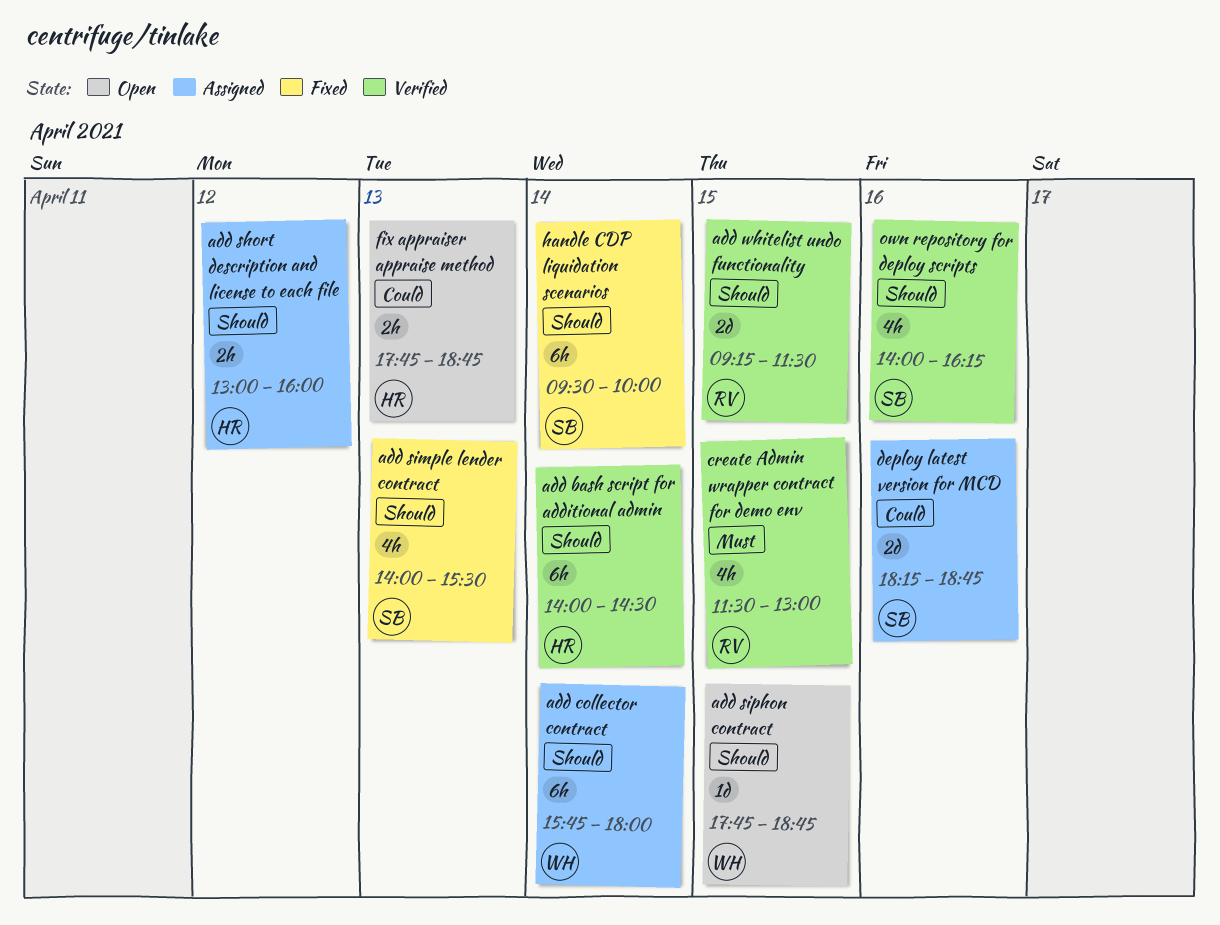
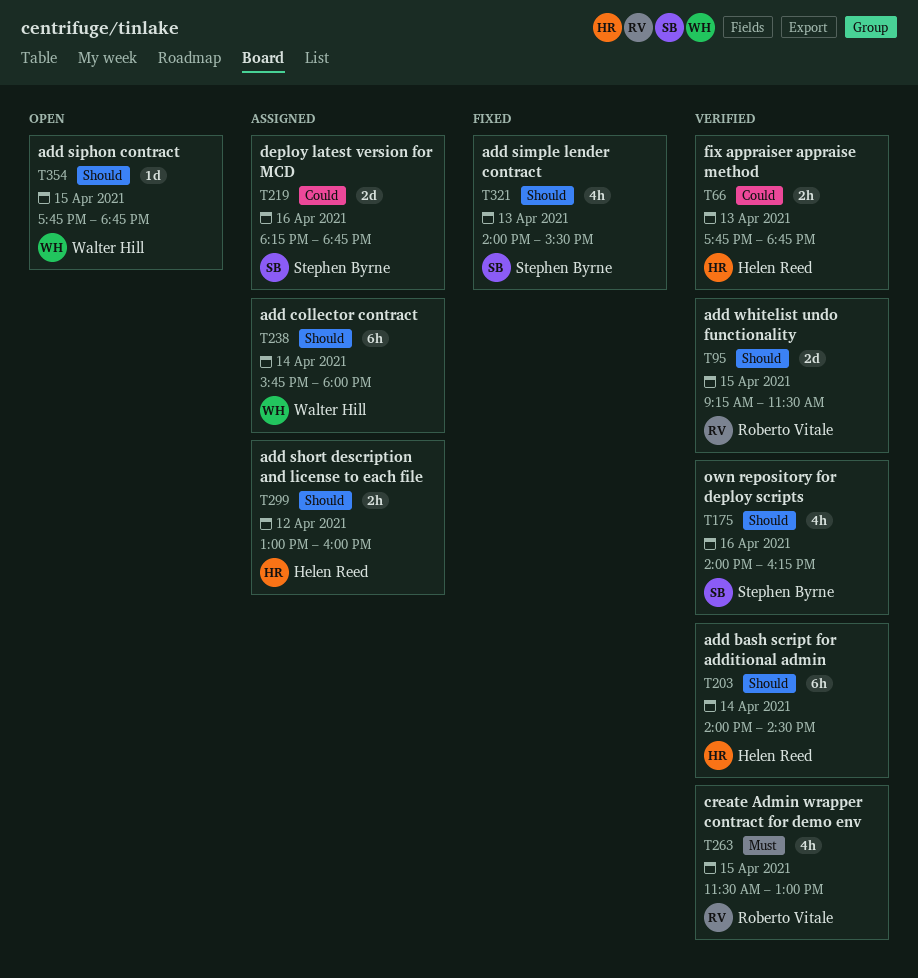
fix appraiser appraise method, status: Open -> Verified
handle CDP liquidation scenarios: present -> none

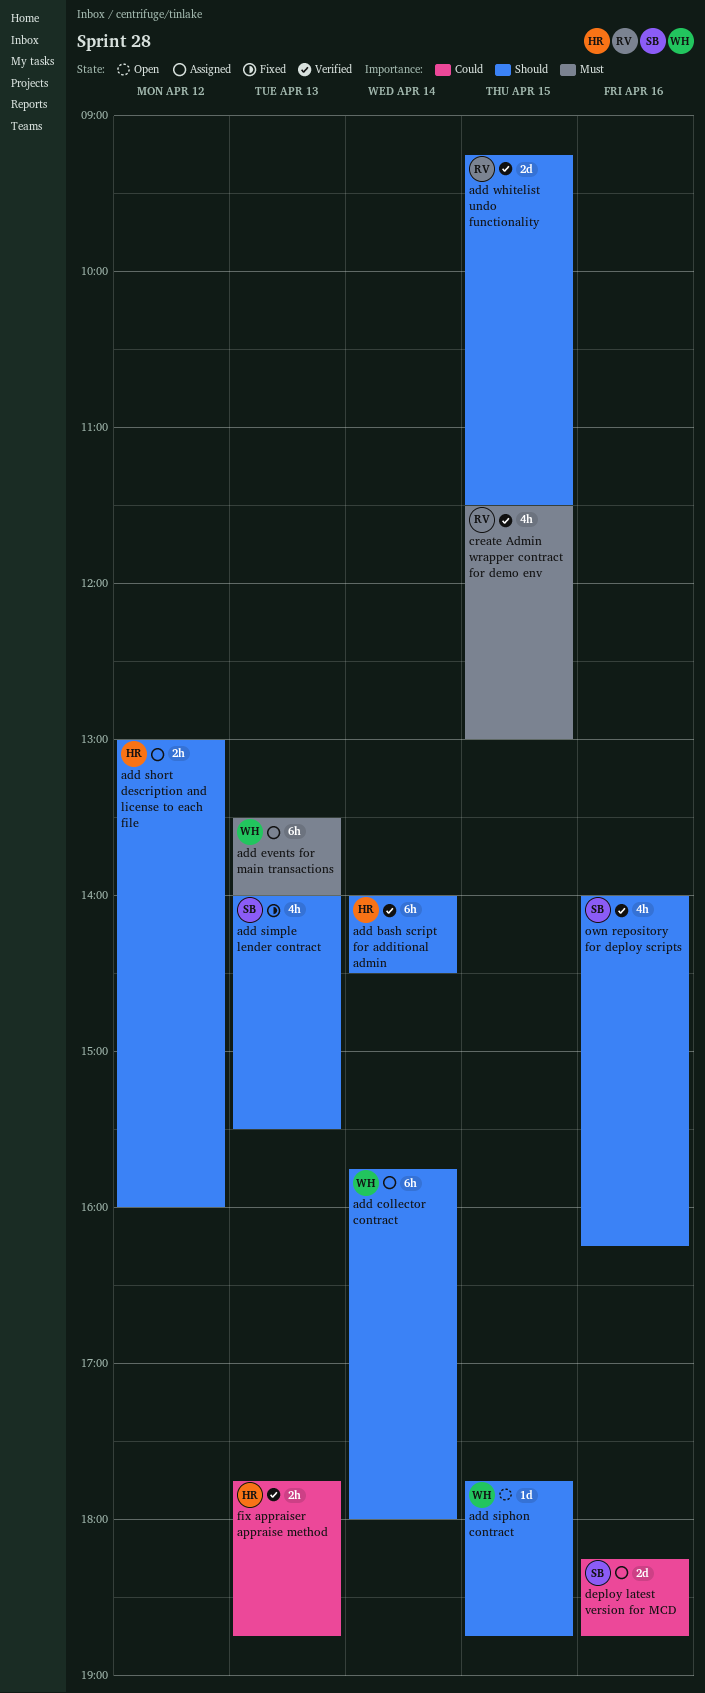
add events for main transactions: none -> present

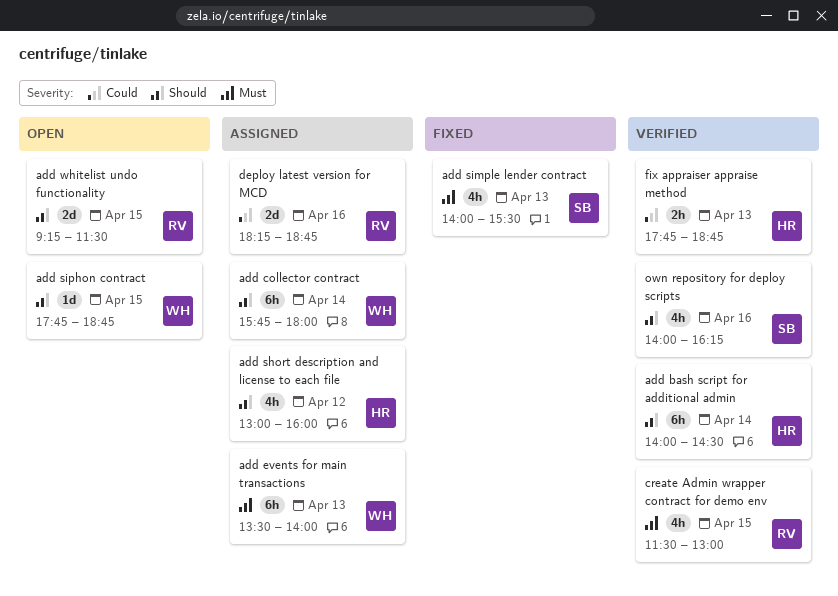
add short description and license to each file, estimate: 2h -> 4h
add simple lender contract, priority: Should -> Must
add whitelist undo functionality, status: Verified -> Open
deploy latest version for MCD, owner: SB -> RV

